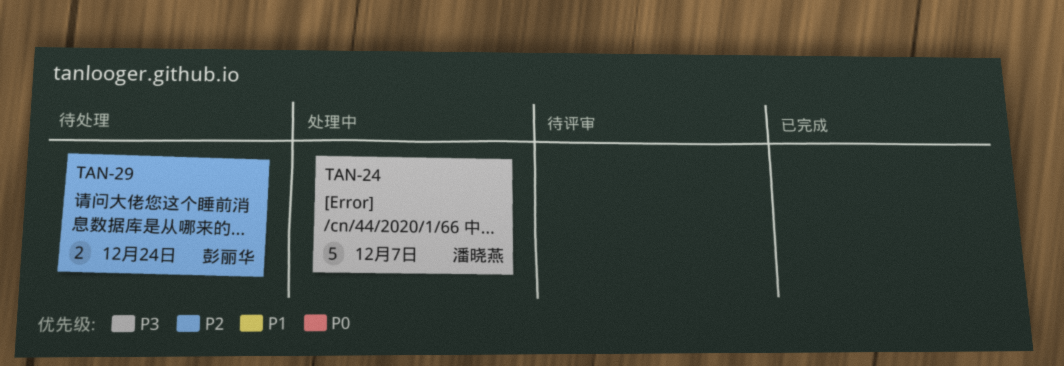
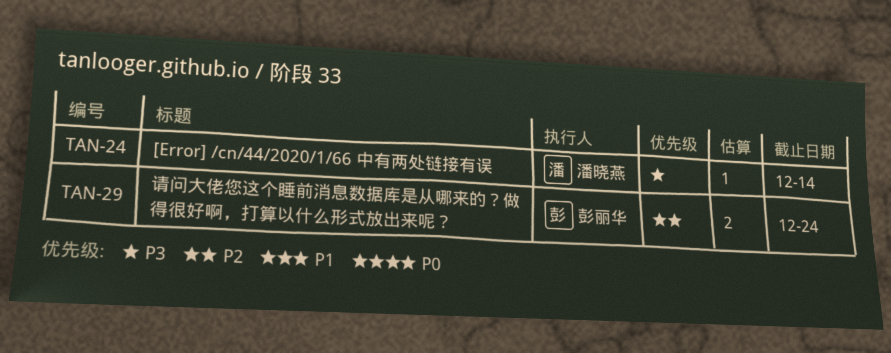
TAN-24, estimate: 5 -> 1
TAN-24, due: Dec 7 -> Dec 14

